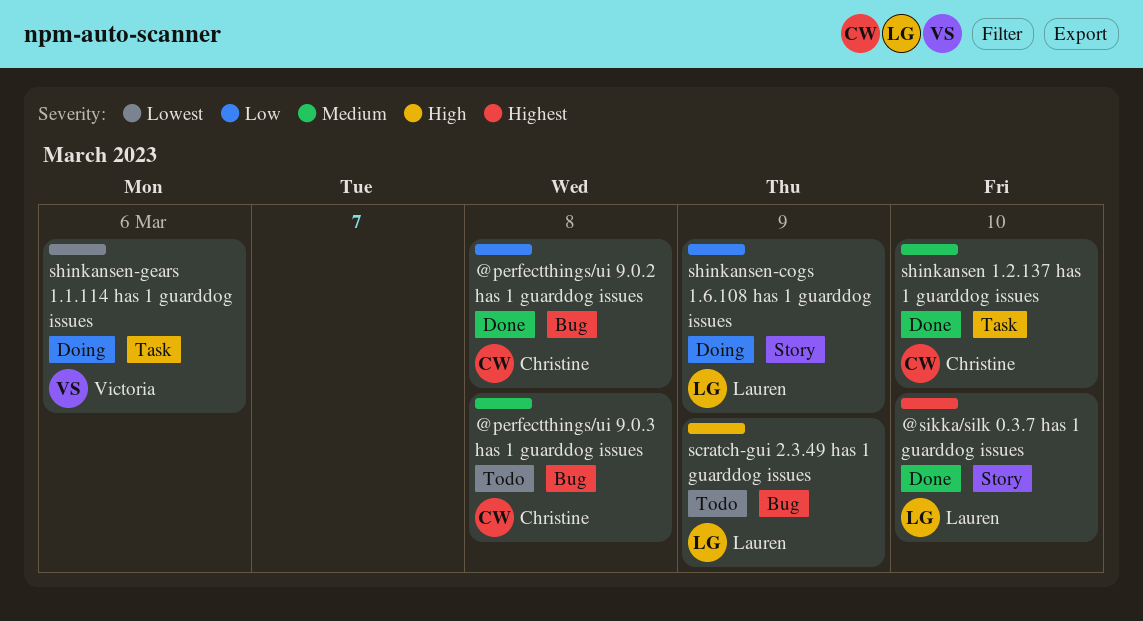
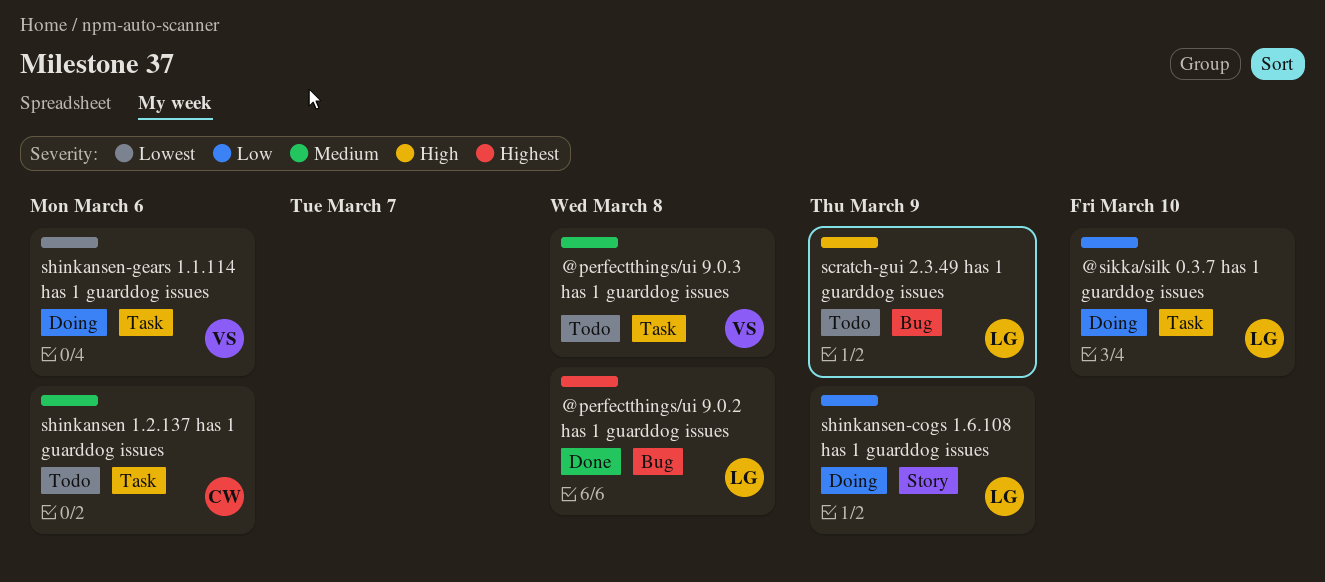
@perfectthings/ui 9.0.2 has 1 guarddog issues, owner: Christine -> Lauren
@perfectthings/ui 9.0.2 has 1 guarddog issues, priority: Low -> Highest
@perfectthings/ui 9.0.3 has 1 guarddog issues, owner: Christine -> Victoria
@perfectthings/ui 9.0.3 has 1 guarddog issues, label: Bug -> Task
@sikka/silk 0.3.7 has 1 guarddog issues, status: Done -> Doing
@sikka/silk 0.3.7 has 1 guarddog issues, priority: Highest -> Low
@sikka/silk 0.3.7 has 1 guarddog issues, label: Story -> Task
shinkansen 1.2.137 has 1 guarddog issues, status: Done -> Todo
shinkansen 1.2.137 has 1 guarddog issues, due: Mar 10 -> Mar 6

